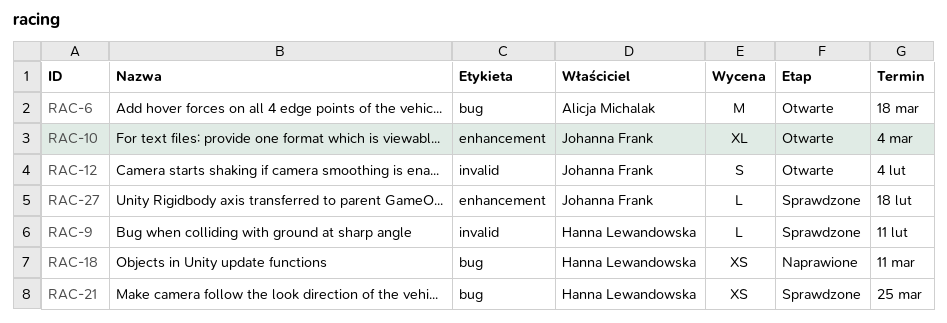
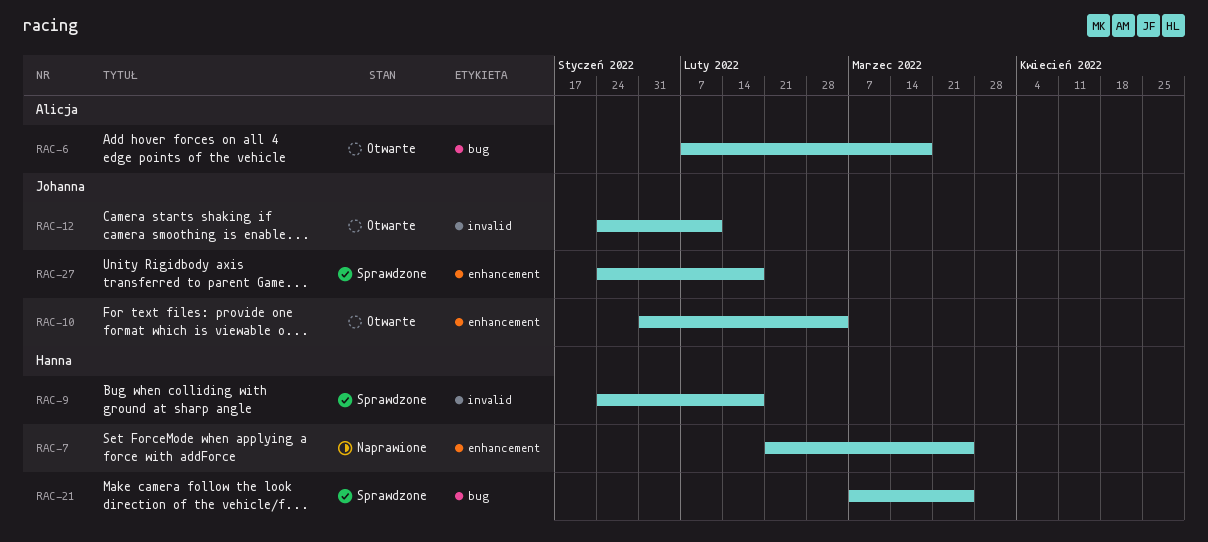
RAC-7: none -> present
RAC-9, due: Feb 11 -> Feb 18
RAC-12, due: Feb 4 -> Feb 11
RAC-18: present -> none

